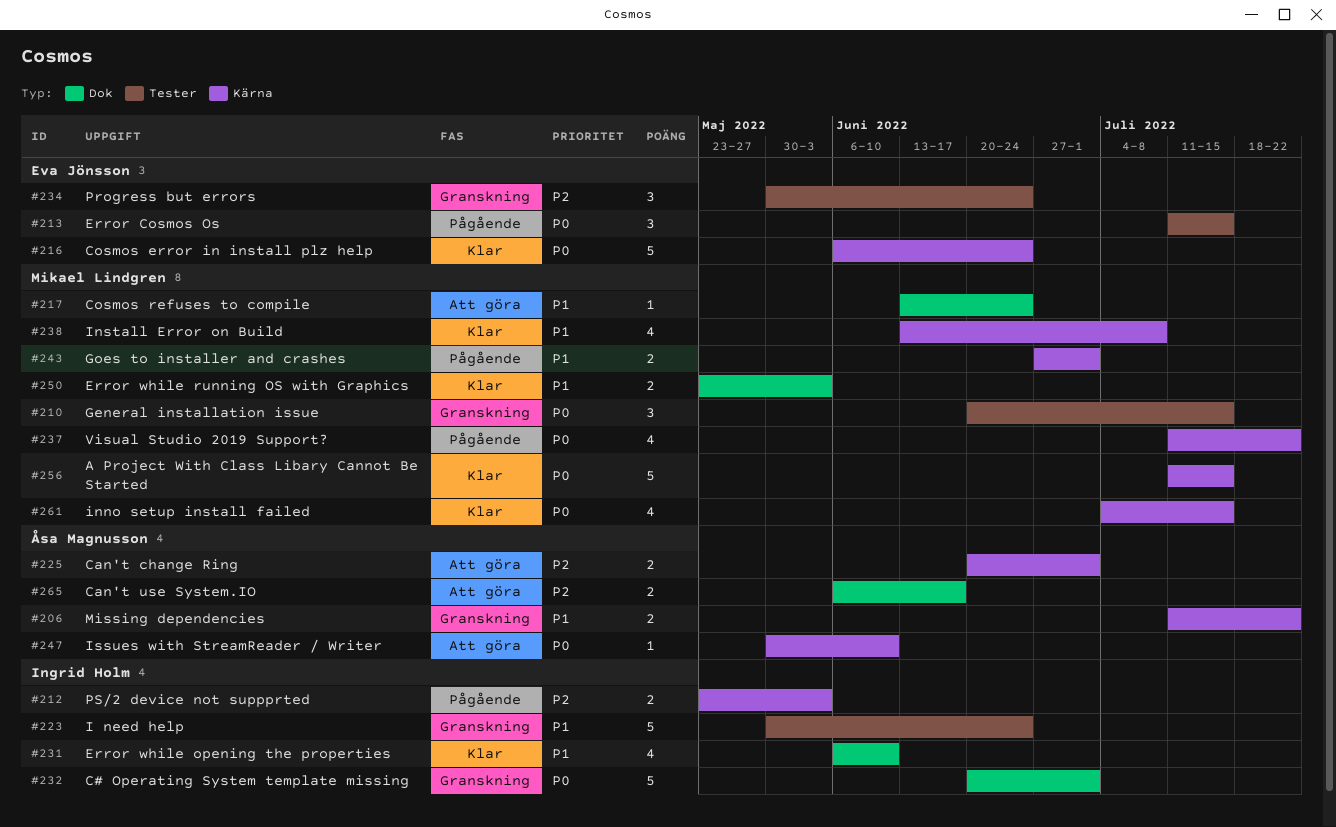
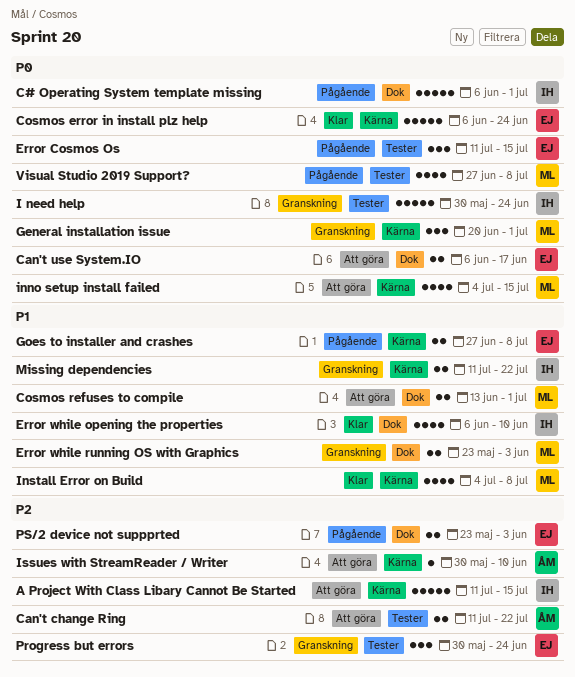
A Project With Class Libary Cannot Be Started, status: Klar -> Att göra
A Project With Class Libary Cannot Be Started, owner: Mikael Lindgren -> Ingrid Holm
A Project With Class Libary Cannot Be Started, priority: P0 -> P2
C# Operating System template missing, status: Granskning -> Pågående
C# Operating System template missing, start: Jun 20 -> Jun 6
Can't change Ring, label: Kärna -> Tester
Can't change Ring, start: Jun 20 -> Jul 11
Can't change Ring, due: Jul 1 -> Jul 22
Can't use System.IO, owner: Åsa Magnusson -> Eva Jönsson
Can't use System.IO, priority: P2 -> P0
Cosmos refuses to compile, estimate: 1 -> 2
Cosmos refuses to compile, due: Jun 24 -> Jul 1
Error while running OS with Graphics, status: Klar -> Granskning
General installation issue, label: Tester -> Kärna
General installation issue, due: Jul 15 -> Jul 1
Goes to installer and crashes, owner: Mikael Lindgren -> Eva Jönsson
Goes to installer and crashes, due: Jul 1 -> Jul 8
I need help, priority: P1 -> P0
inno setup install failed, status: Klar -> Att göra
Install Error on Build, start: Jun 13 -> Jul 4
Issues with StreamReader / Writer, priority: P0 -> P2
Missing dependencies, owner: Åsa Magnusson -> Ingrid Holm
PS/2 device not suppprted, owner: Ingrid Holm -> Eva Jönsson
PS/2 device not suppprted, label: Kärna -> Dok
Visual Studio 2019 Support?, label: Kärna -> Tester
Visual Studio 2019 Support?, start: Jul 11 -> Jun 27
Visual Studio 2019 Support?, due: Jul 22 -> Jul 8

